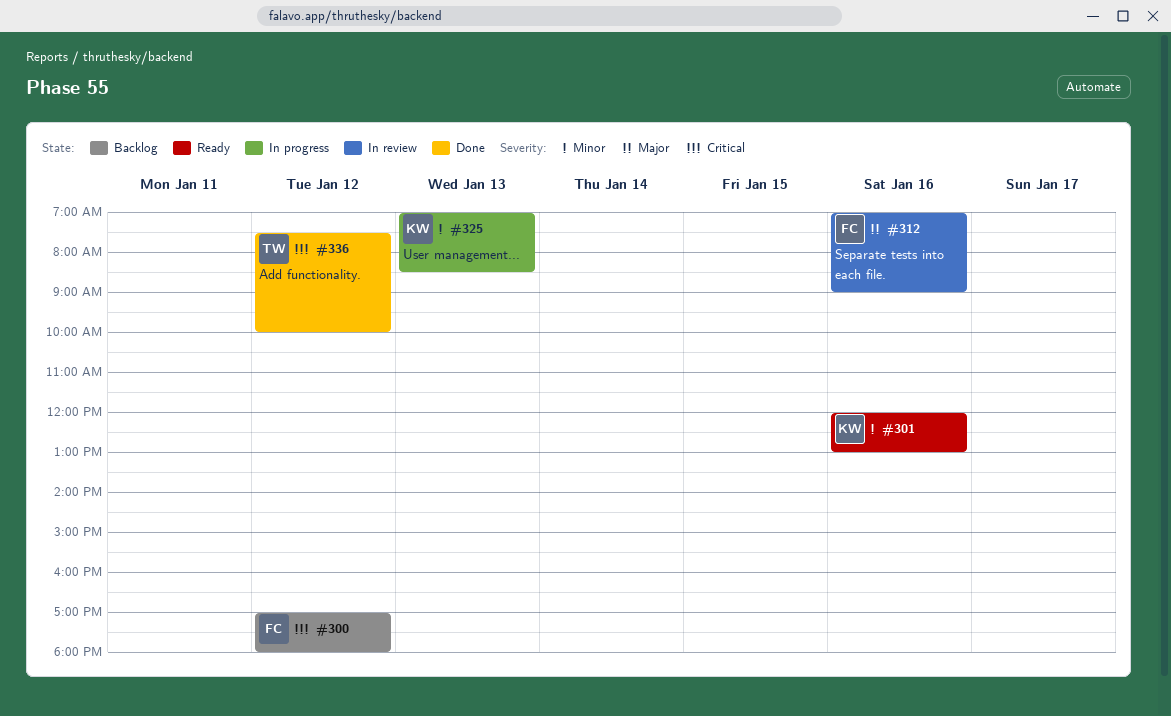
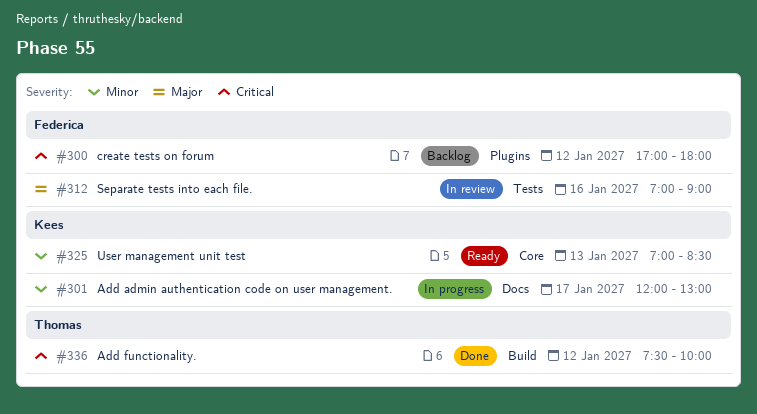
#301, status: Ready -> In progress
#301, day: Jan 16 -> Jan 17
#325, status: In progress -> Ready

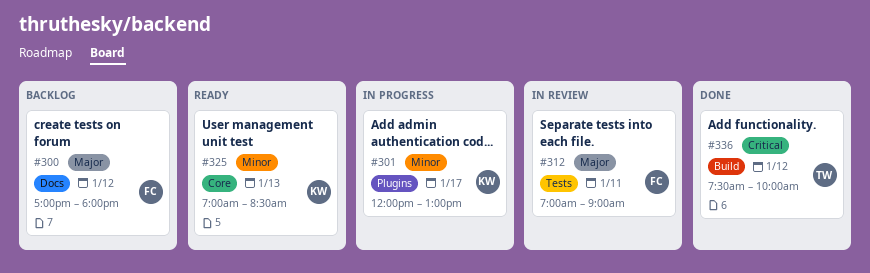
#300, priority: Critical -> Major
#300, label: Plugins -> Docs
#301, label: Docs -> Plugins
#312, day: Jan 16 -> Jan 11

